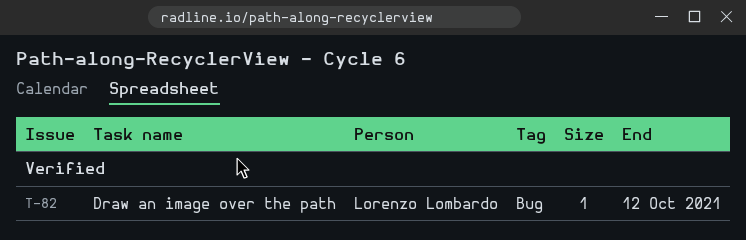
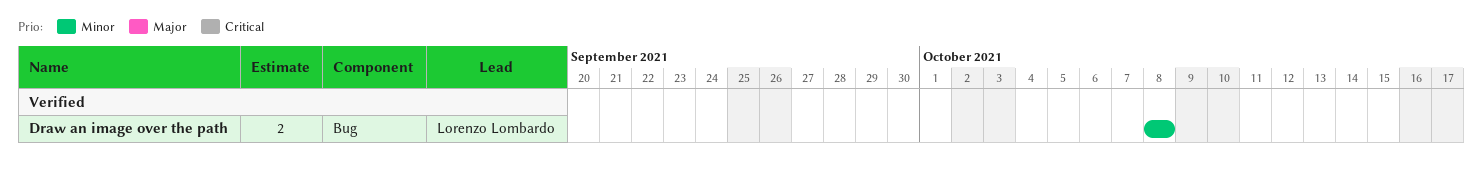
Draw an image over the path, estimate: 1 -> 2
Draw an image over the path, due: Oct 12 -> Oct 8

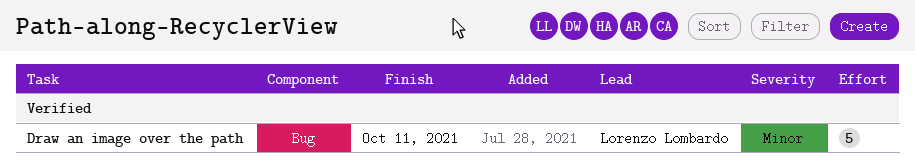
Draw an image over the path, estimate: 2 -> 5
Draw an image over the path, due: Oct 8 -> Oct 11

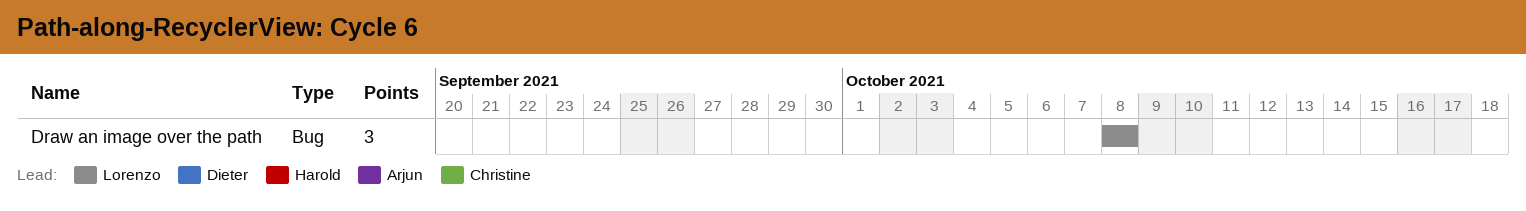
Draw an image over the path, estimate: 5 -> 3
Draw an image over the path, due: Oct 11 -> Oct 8

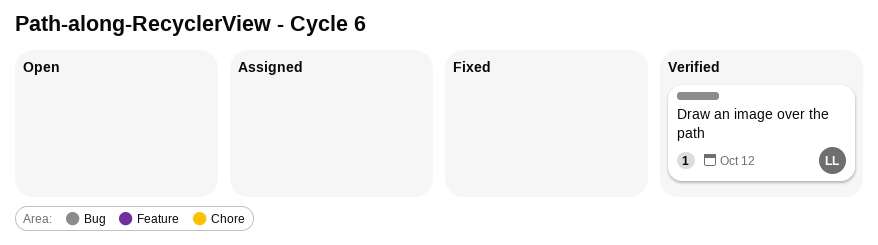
Draw an image over the path, estimate: 3 -> 1
Draw an image over the path, due: Oct 8 -> Oct 12

